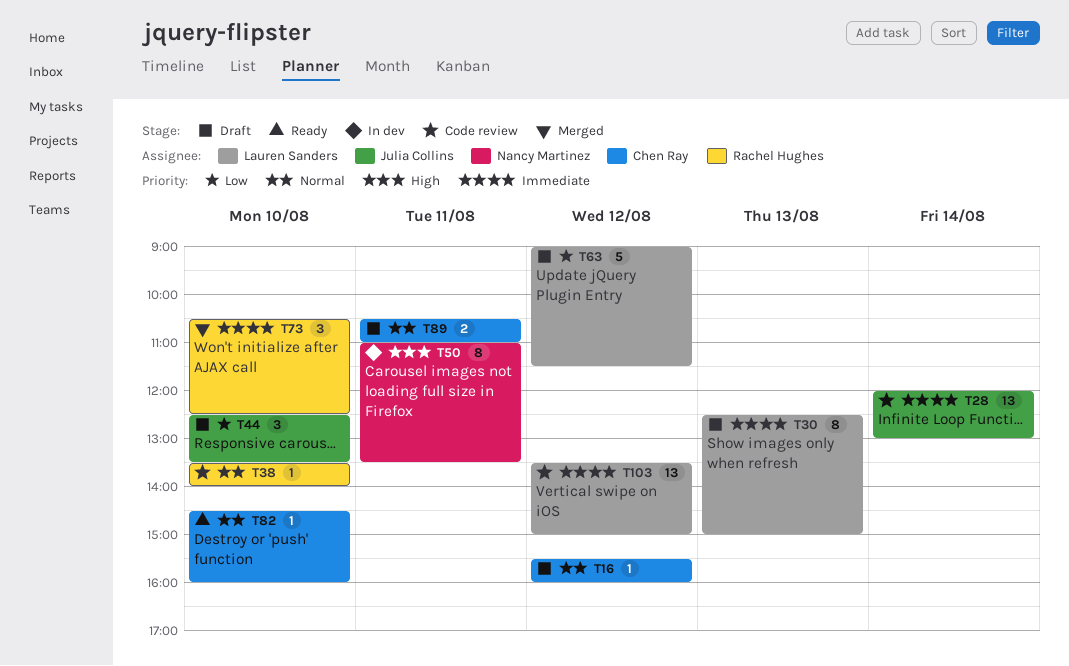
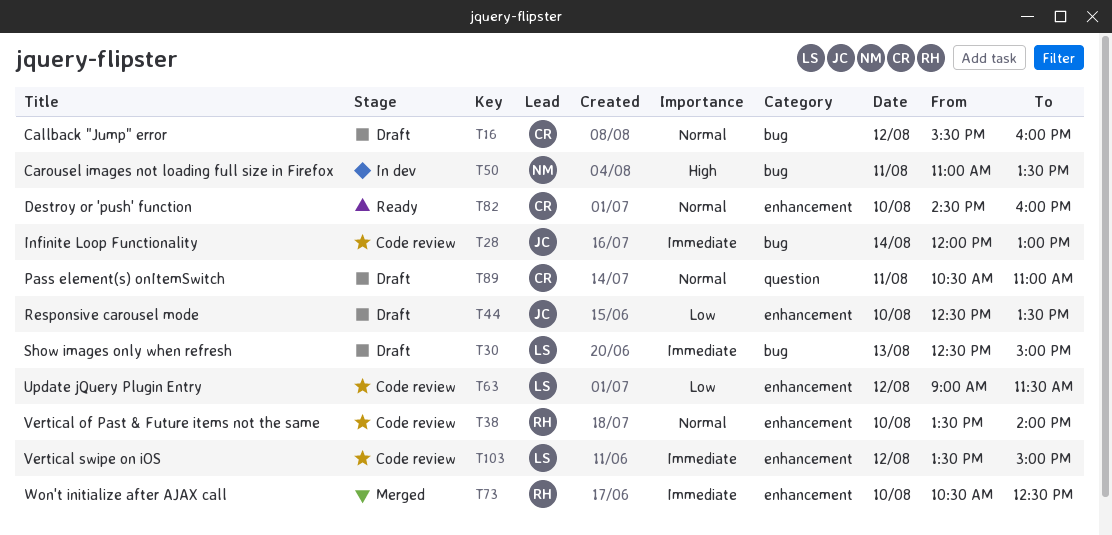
T63, status: Draft -> Code review

